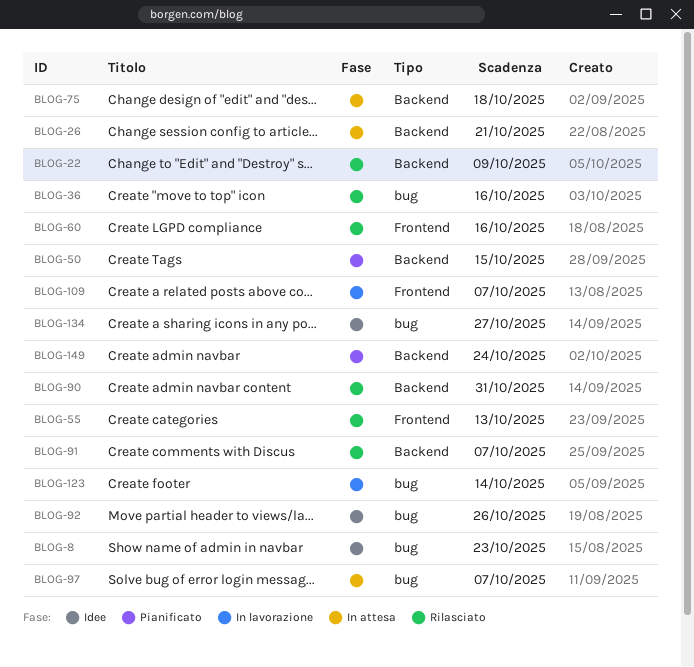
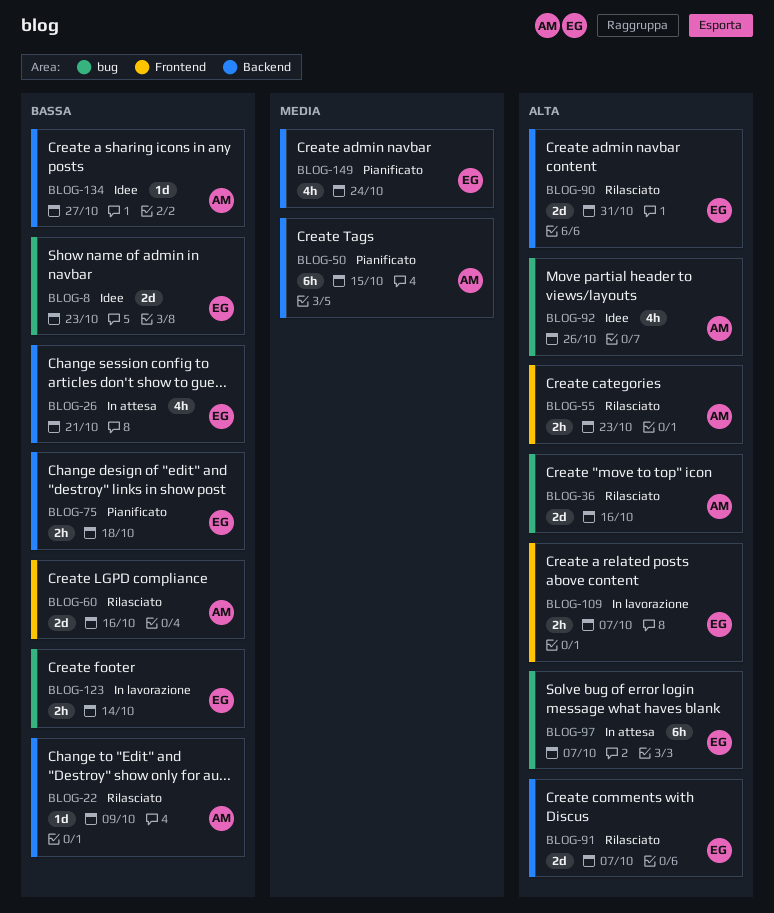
BLOG-55, due: Oct 13 -> Oct 23
BLOG-75, status: In attesa -> Pianificato
BLOG-134, label: bug -> Backend

